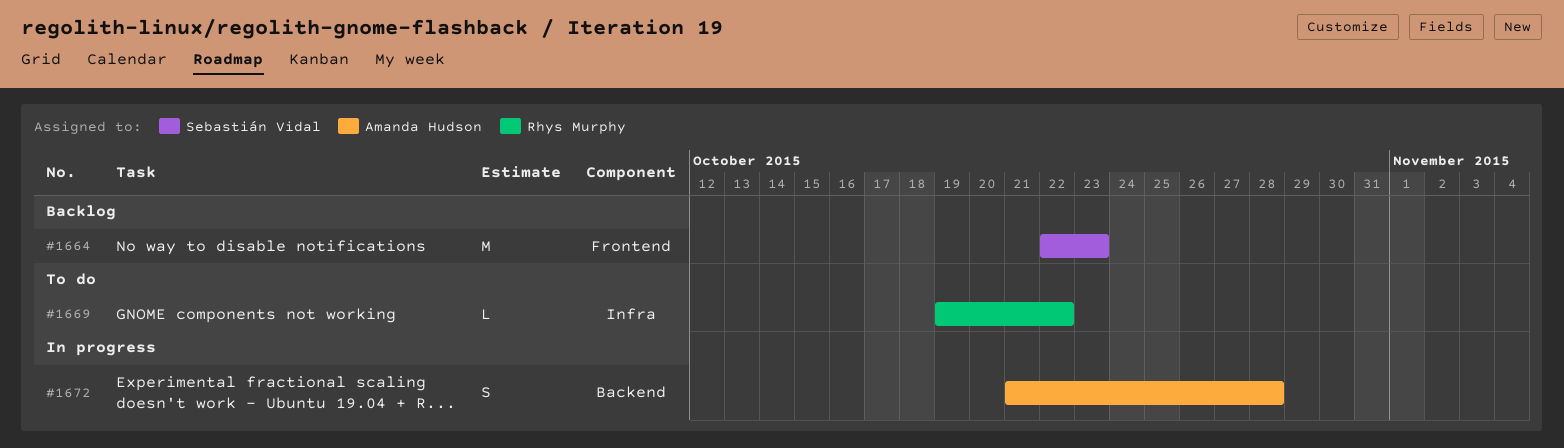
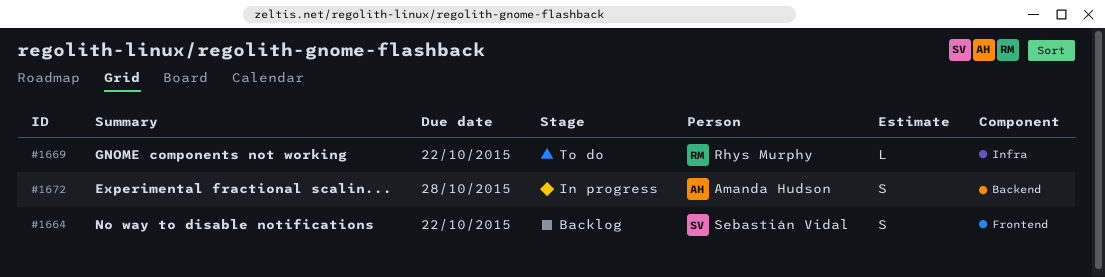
#1664, estimate: M -> S
#1664, due: Oct 23 -> Oct 22

